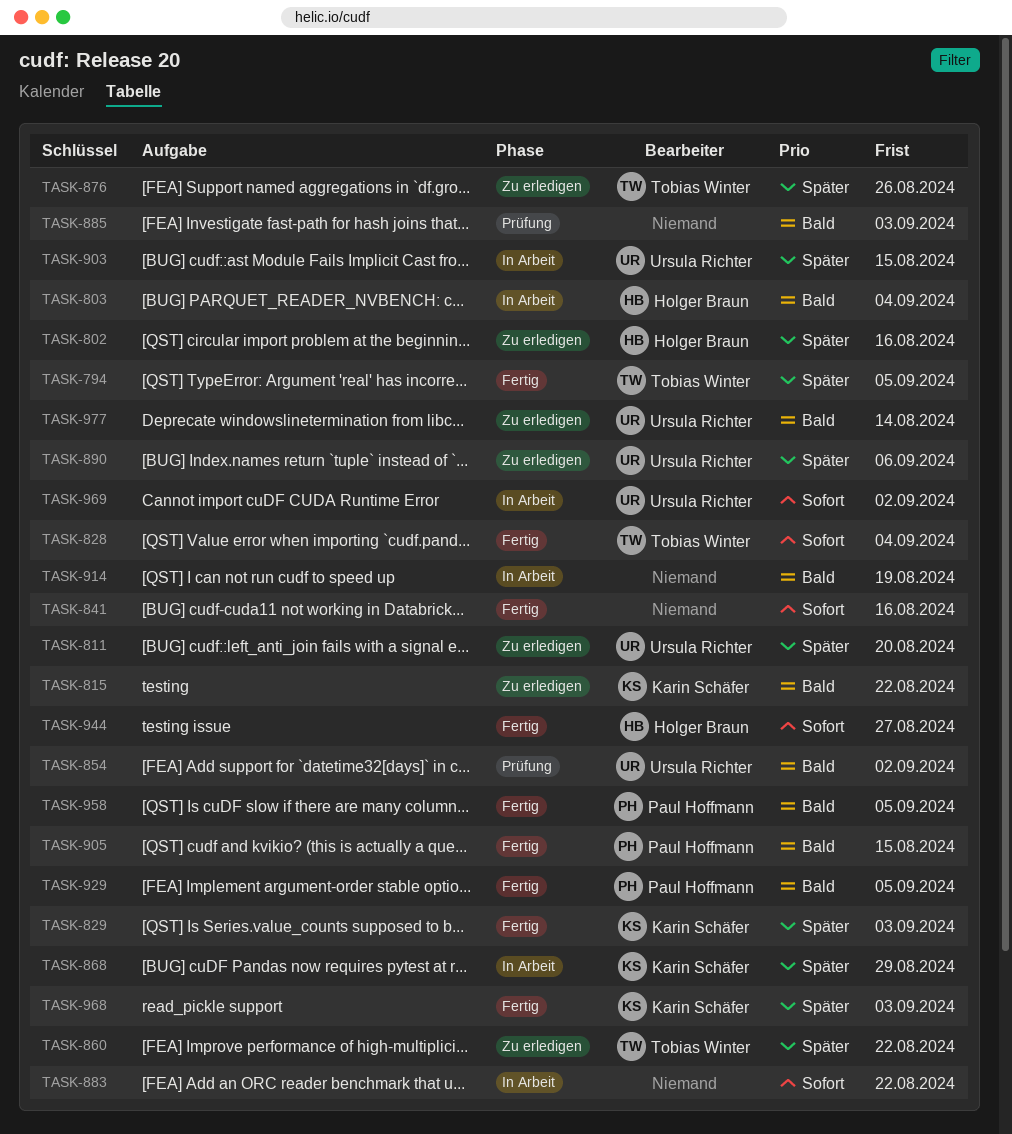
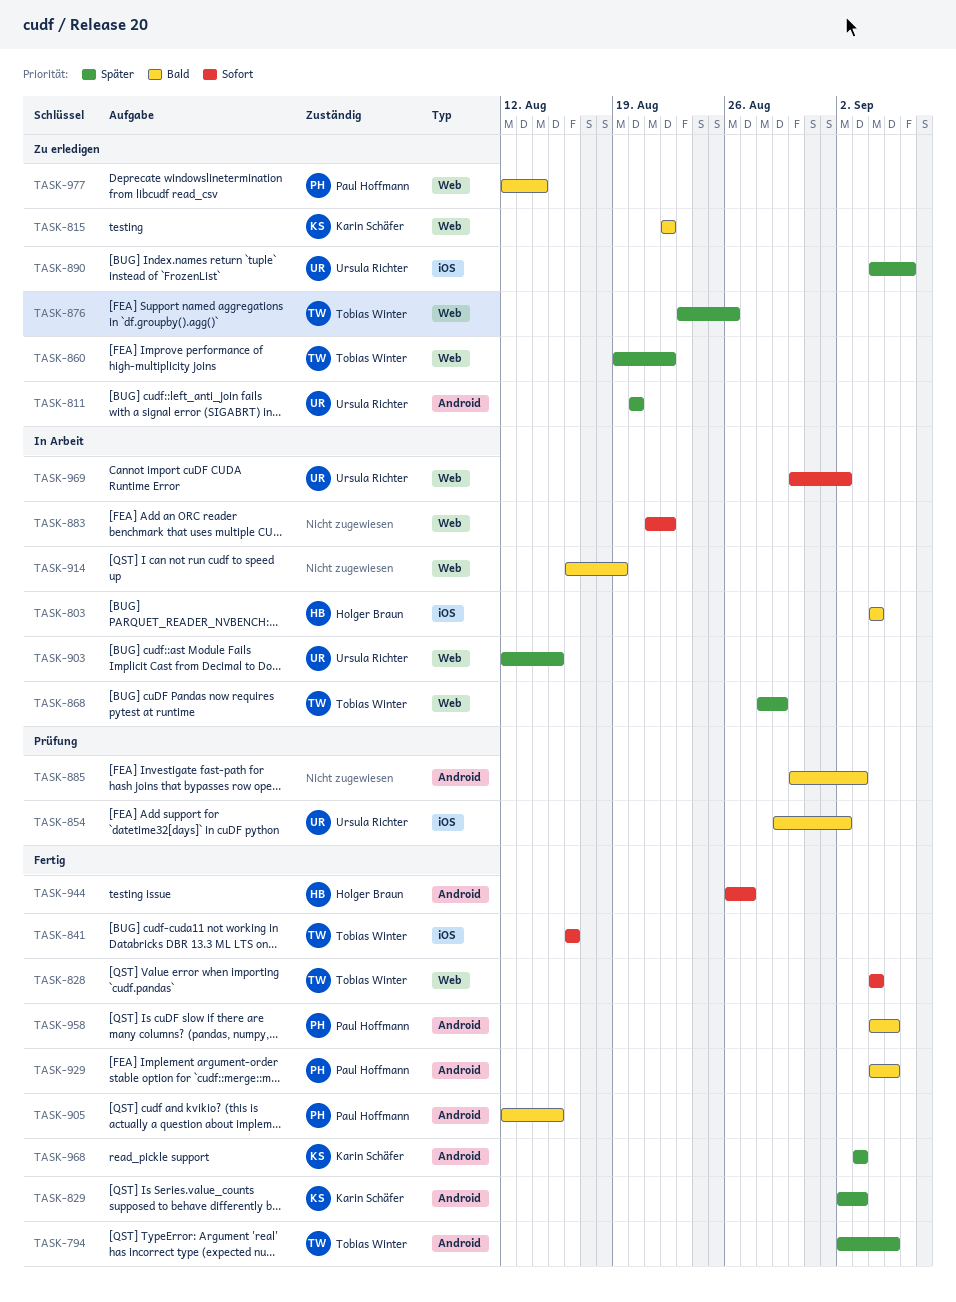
TASK-802: present -> none
TASK-841, owner: none -> Tobias Winter
TASK-868, owner: Karin Schäfer -> Tobias Winter
TASK-977, owner: Ursula Richter -> Paul Hoffmann

